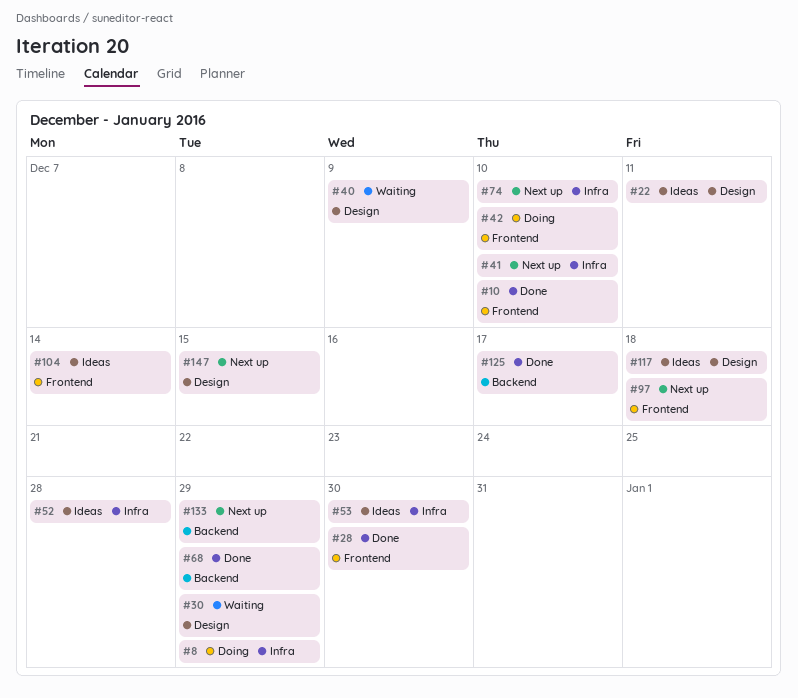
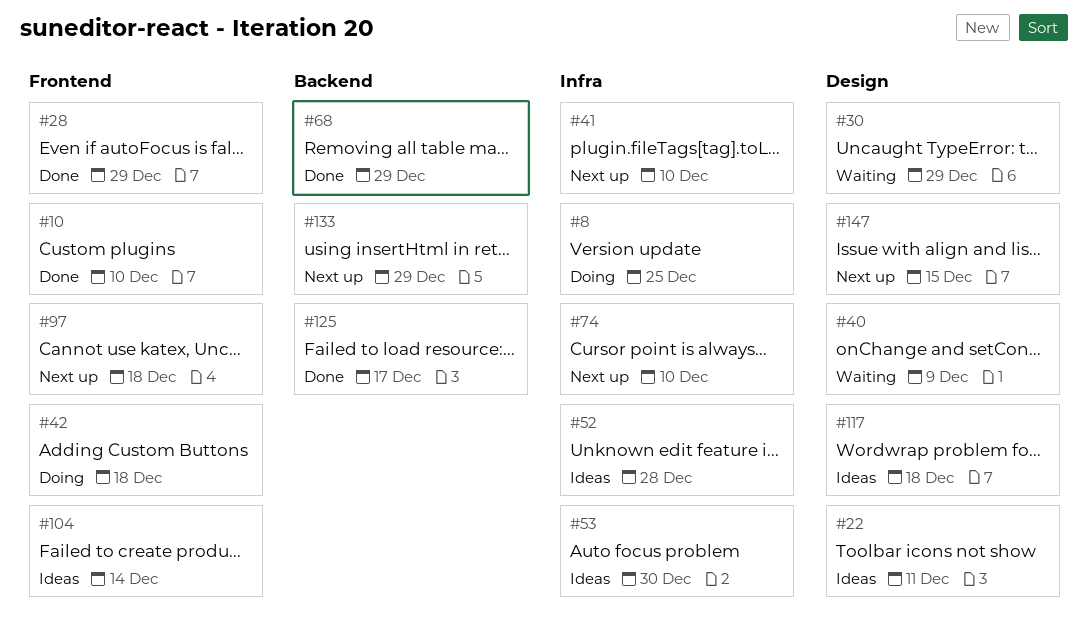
#8, due: Dec 29 -> Dec 25
#28, due: Dec 30 -> Dec 29
#42, due: Dec 10 -> Dec 18

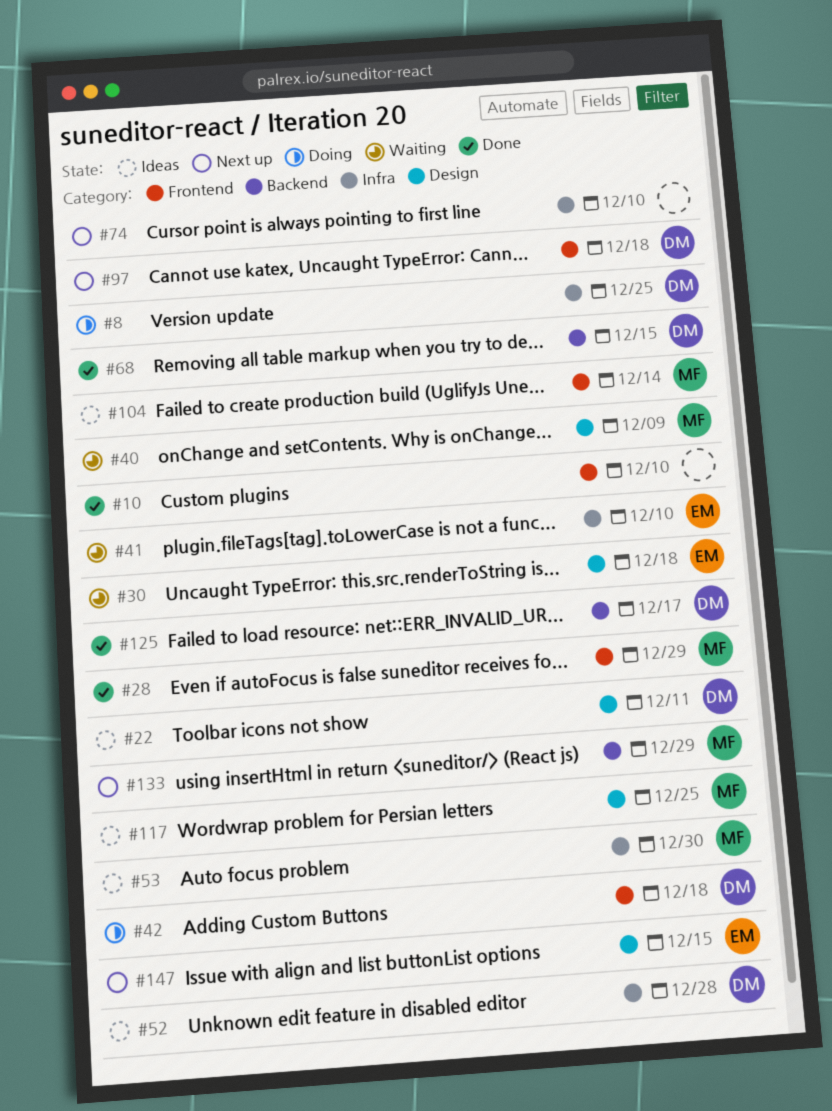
#30, due: Dec 29 -> Dec 18
#41, status: Next up -> Waiting
#68, due: Dec 29 -> Dec 15
#117, due: Dec 18 -> Dec 25

